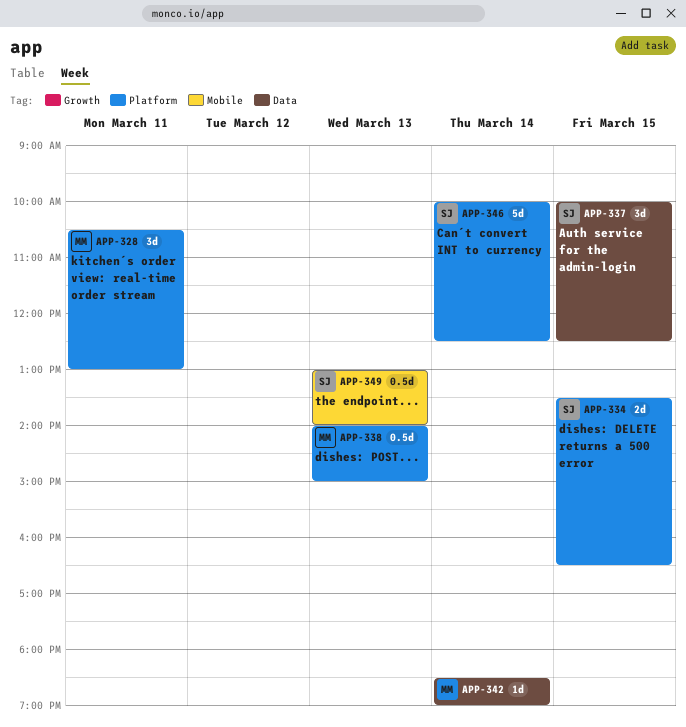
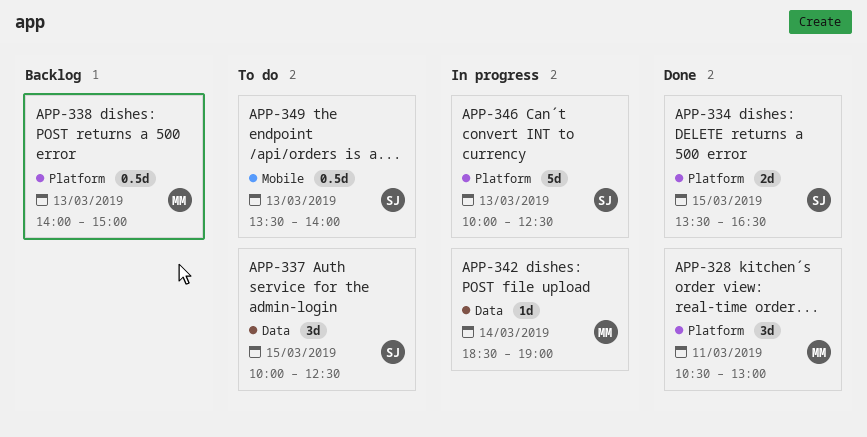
APP-346, day: Mar 14 -> Mar 13
APP-349, begins: 13:00 -> 13:30

